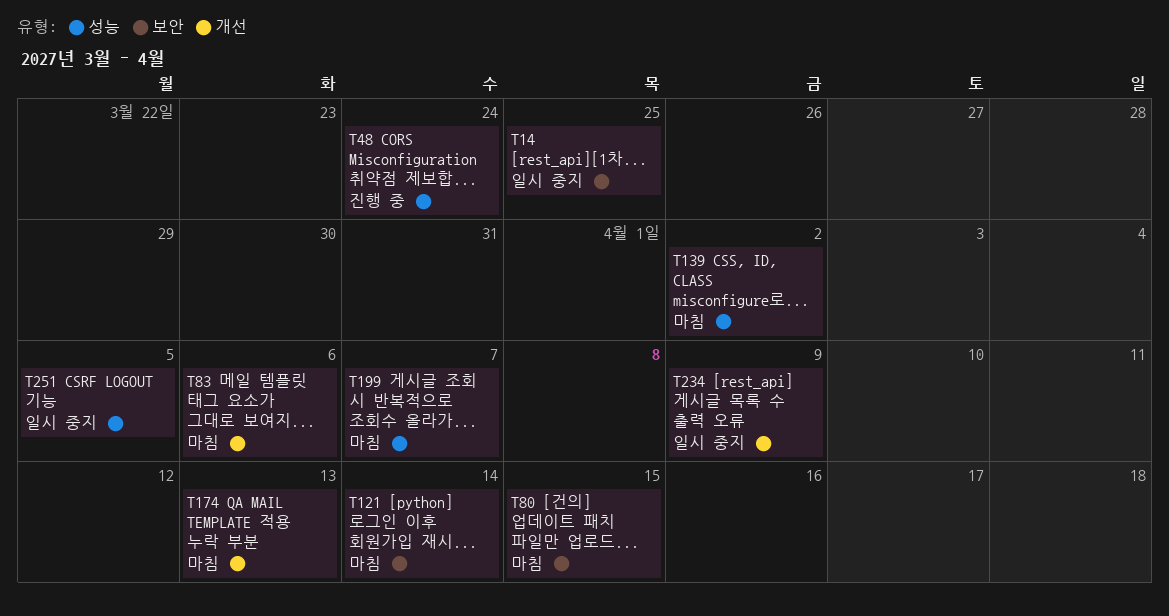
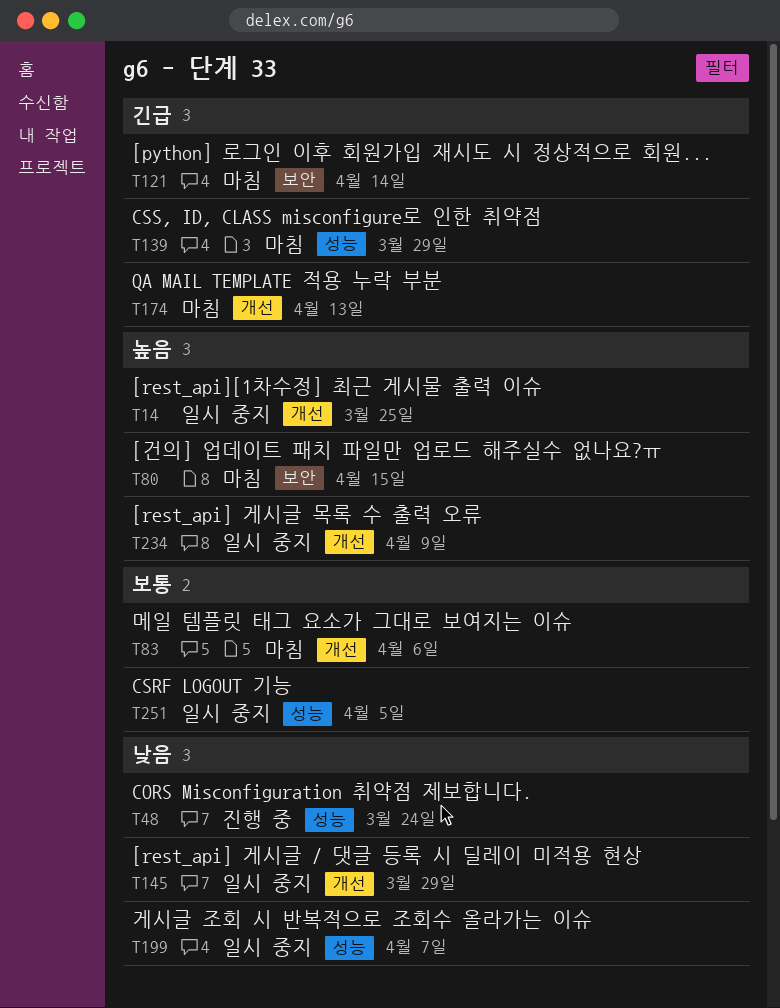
T14, label: 보안 -> 개선
T139, due: Apr 2 -> Mar 29
T145: none -> present
T199, status: 마침 -> 일시 중지

